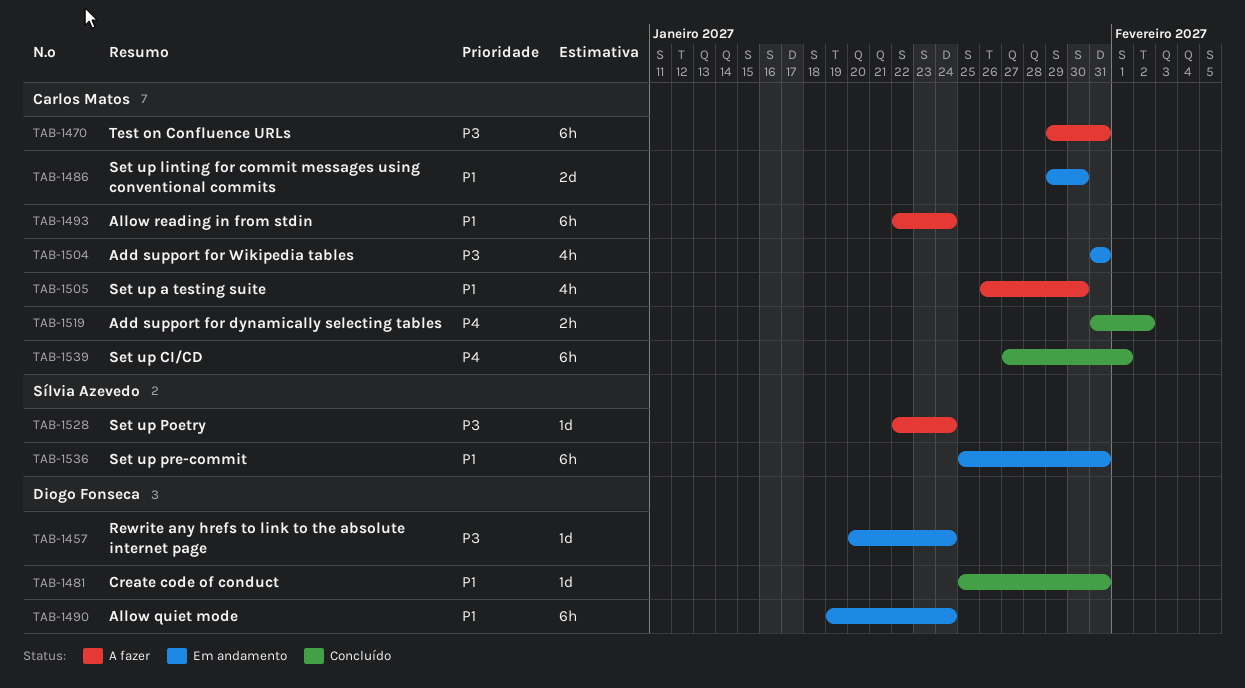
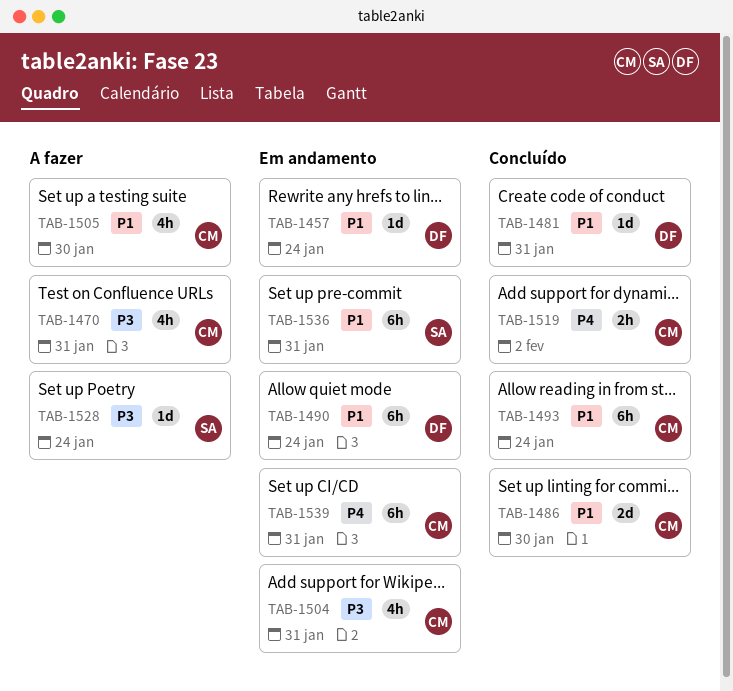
TAB-1457, priority: P3 -> P1
TAB-1470, estimate: 6h -> 4h
TAB-1486, status: Em andamento -> Concluído
TAB-1493, status: A fazer -> Concluído
TAB-1539, status: Concluído -> Em andamento
TAB-1539, due: Feb 1 -> Jan 31

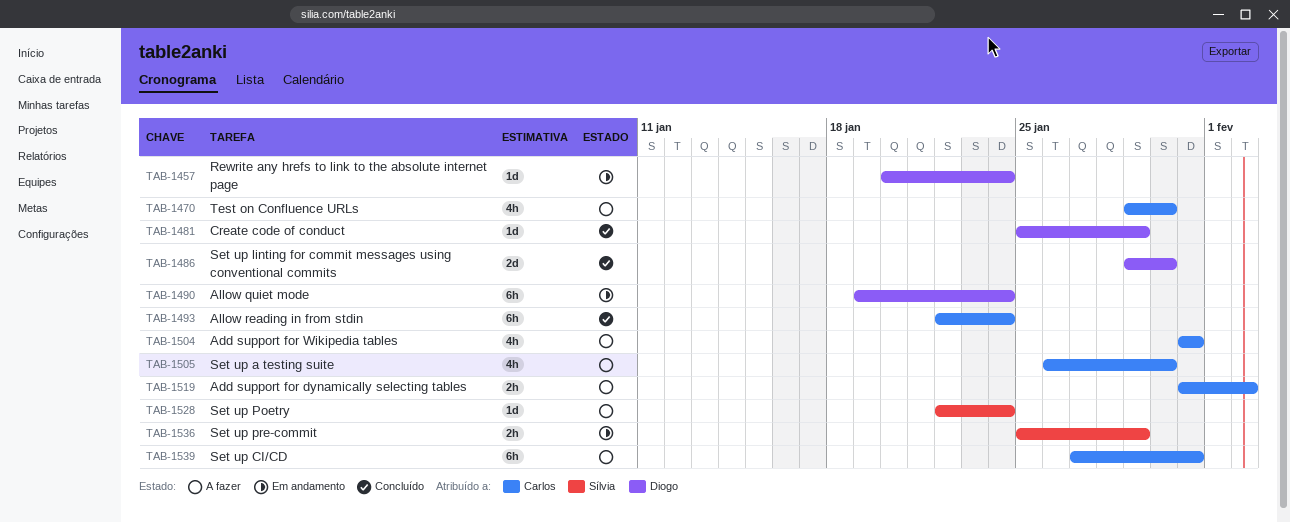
TAB-1470, due: Jan 31 -> Jan 30
TAB-1481, due: Jan 31 -> Jan 29
TAB-1486, owner: Carlos -> Diogo
TAB-1504, status: Em andamento -> A fazer
TAB-1519, status: Concluído -> A fazer
TAB-1536, estimate: 6h -> 2h
TAB-1536, due: Jan 31 -> Jan 29
TAB-1539, status: Em andamento -> A fazer

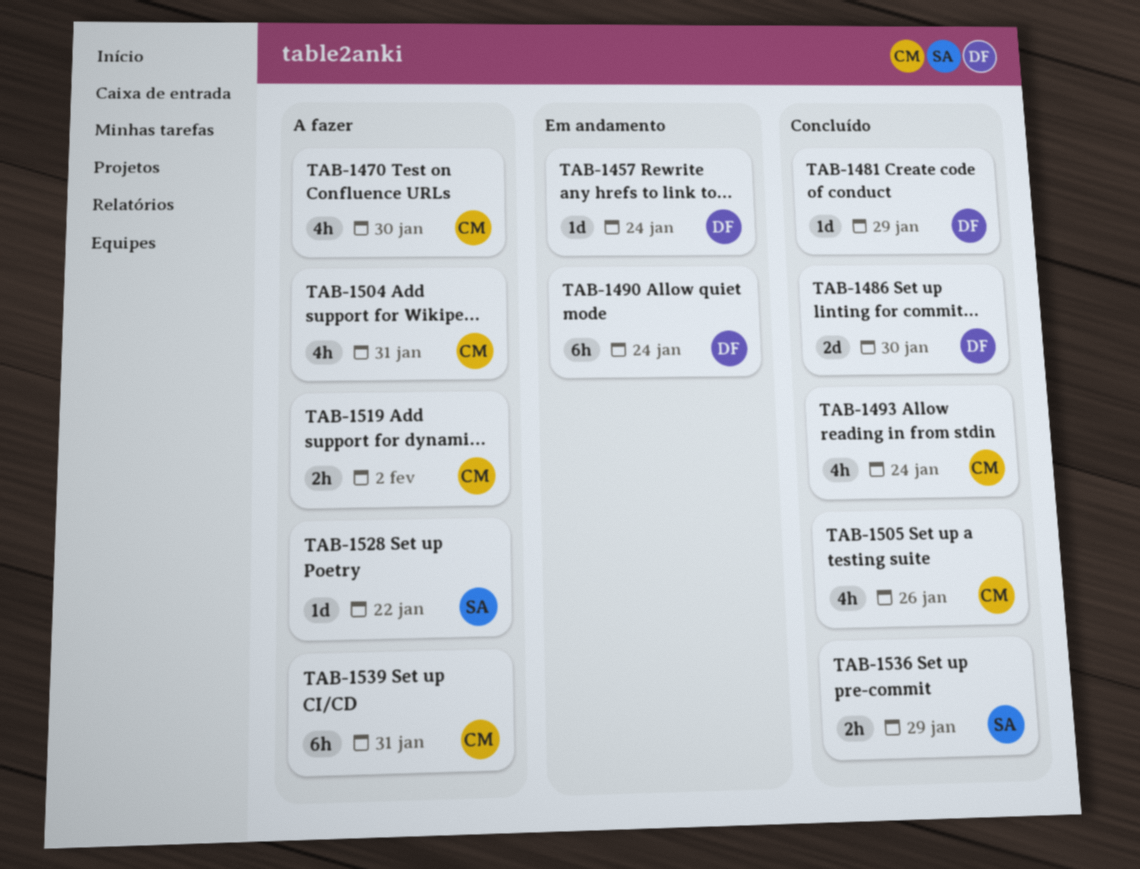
TAB-1493, estimate: 6h -> 4h
TAB-1505, status: A fazer -> Concluído
TAB-1505, due: Jan 30 -> Jan 26
TAB-1528, due: Jan 24 -> Jan 22
TAB-1536, status: Em andamento -> Concluído

